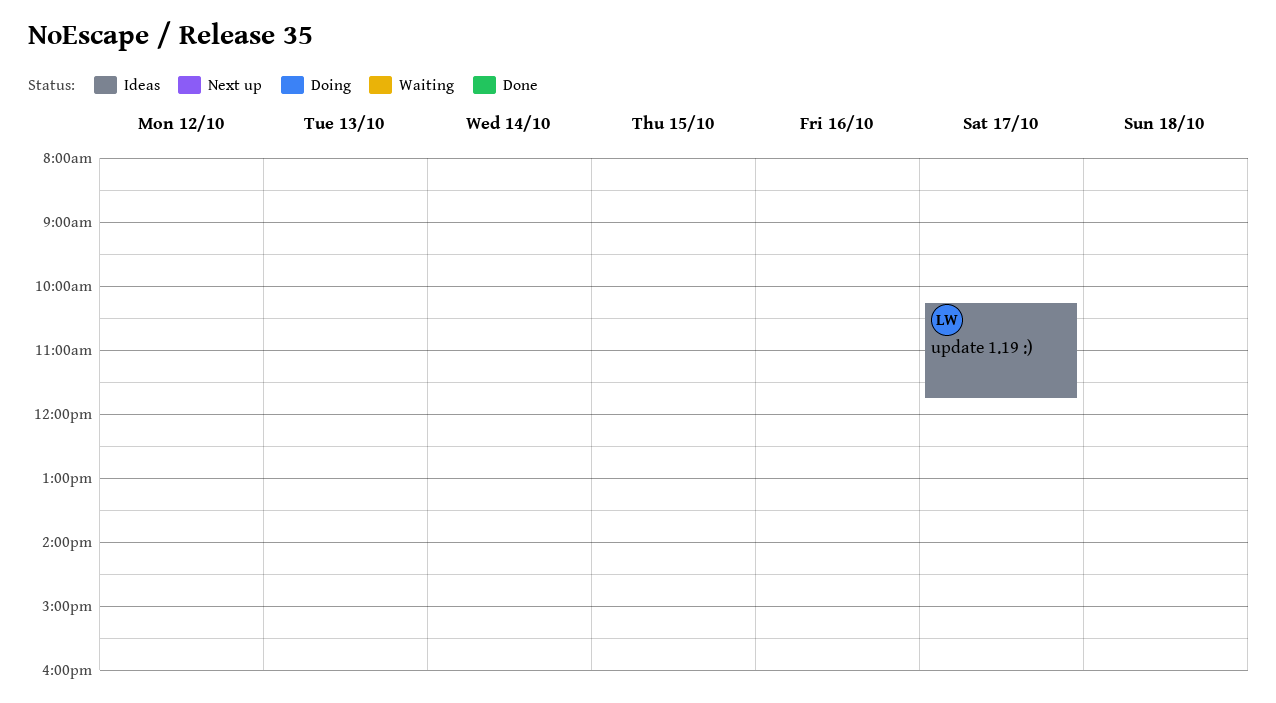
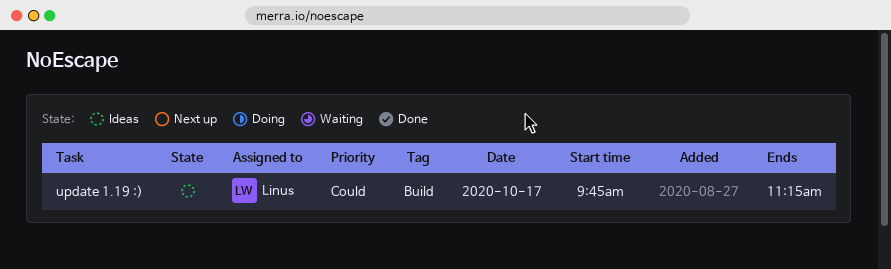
update 1.19 :), begins: 10:15 -> 09:45
update 1.19 :), ends: 11:45 -> 11:15

